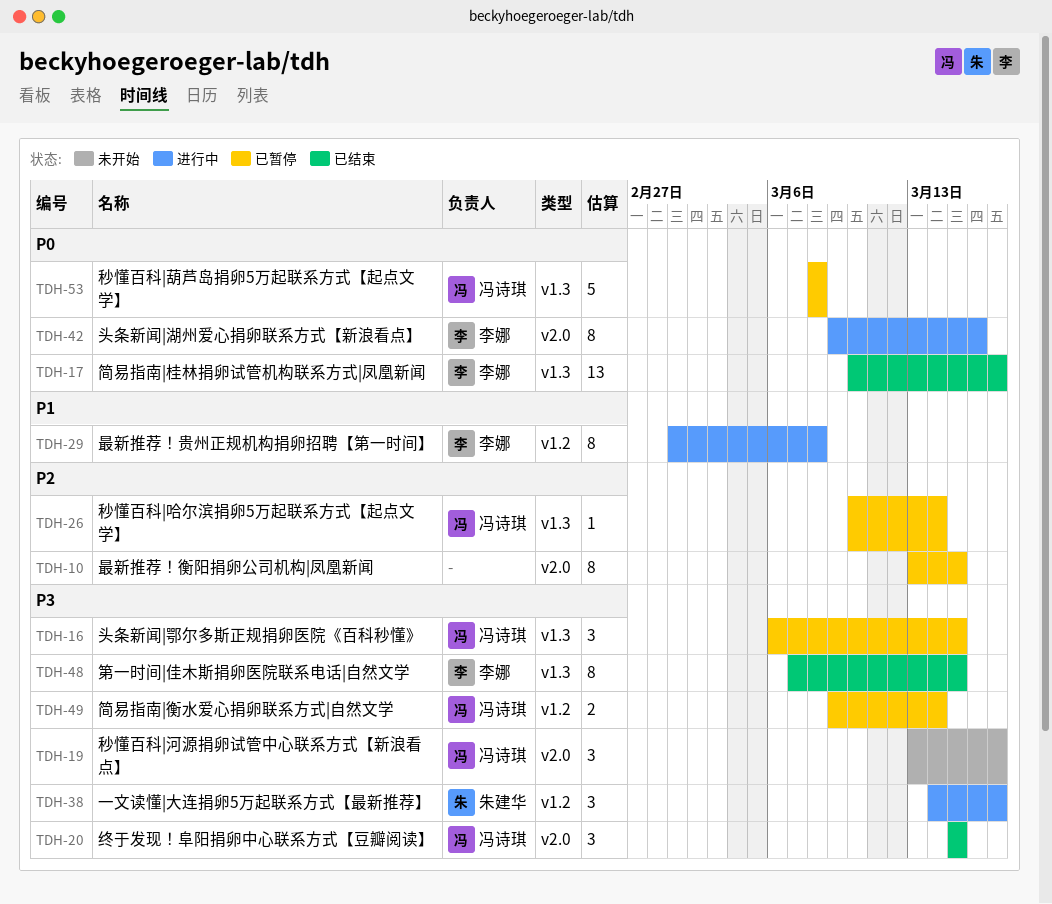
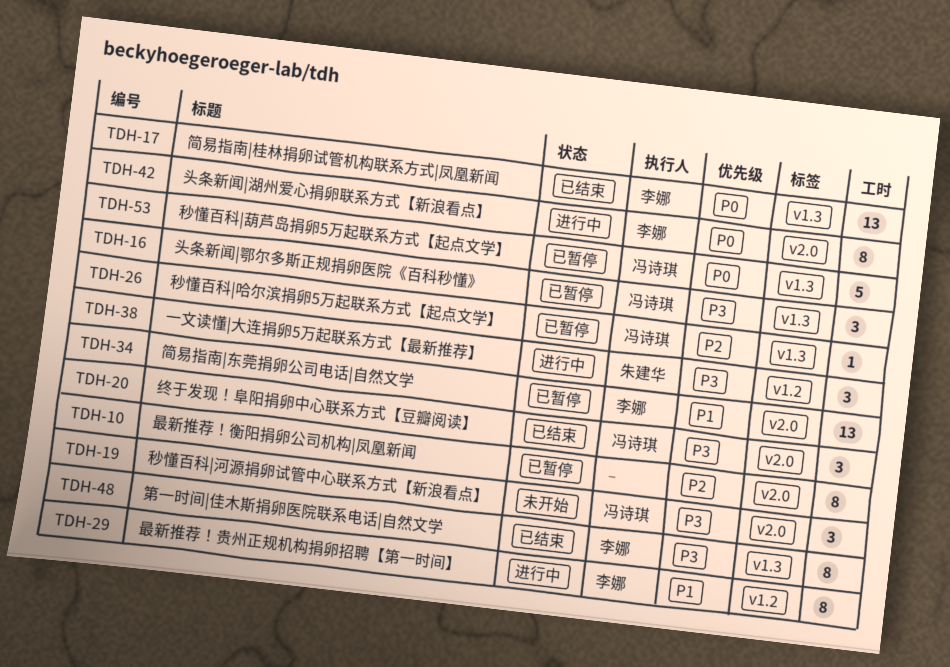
TDH-34: none -> present
TDH-49: present -> none

